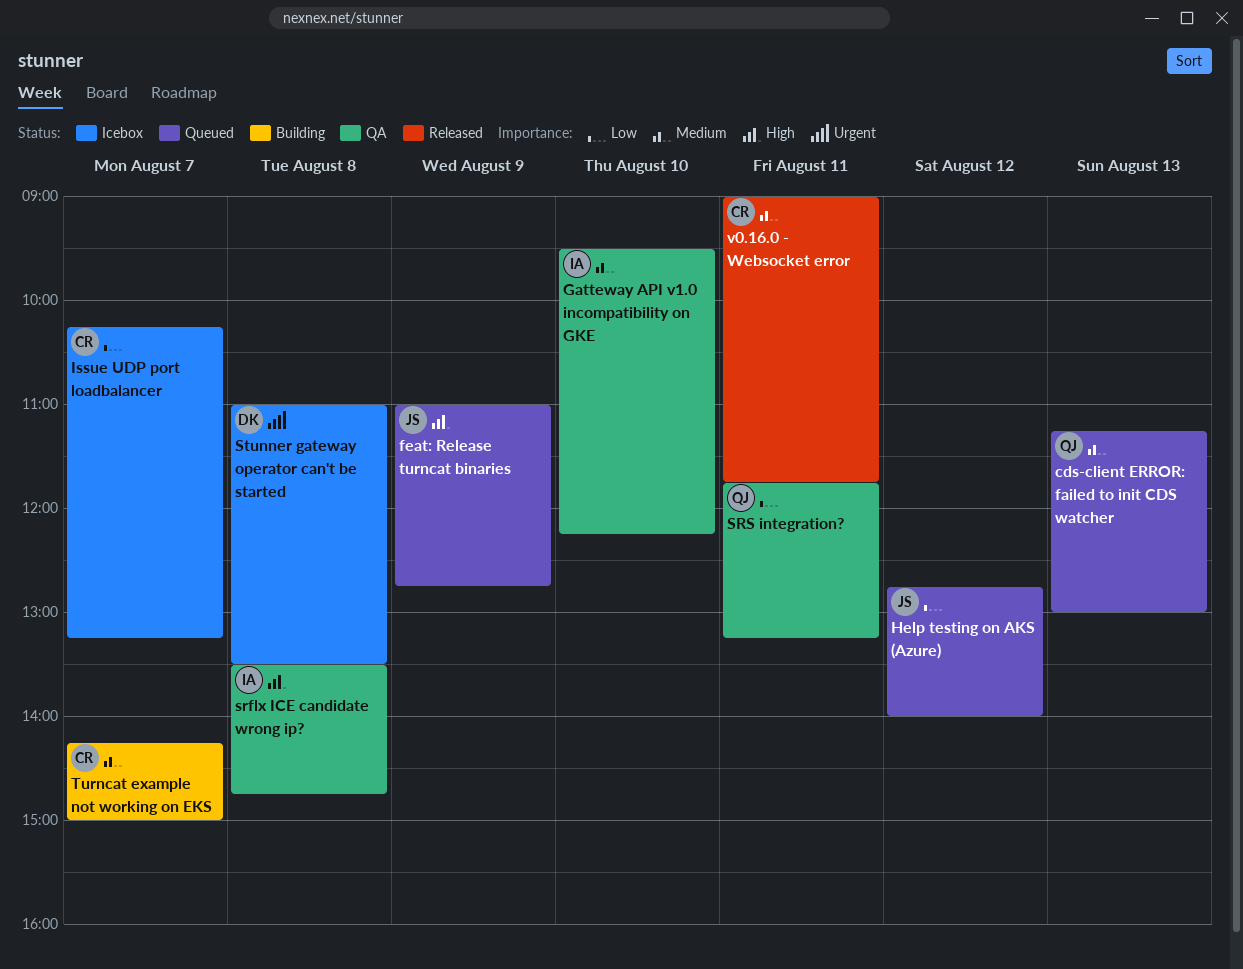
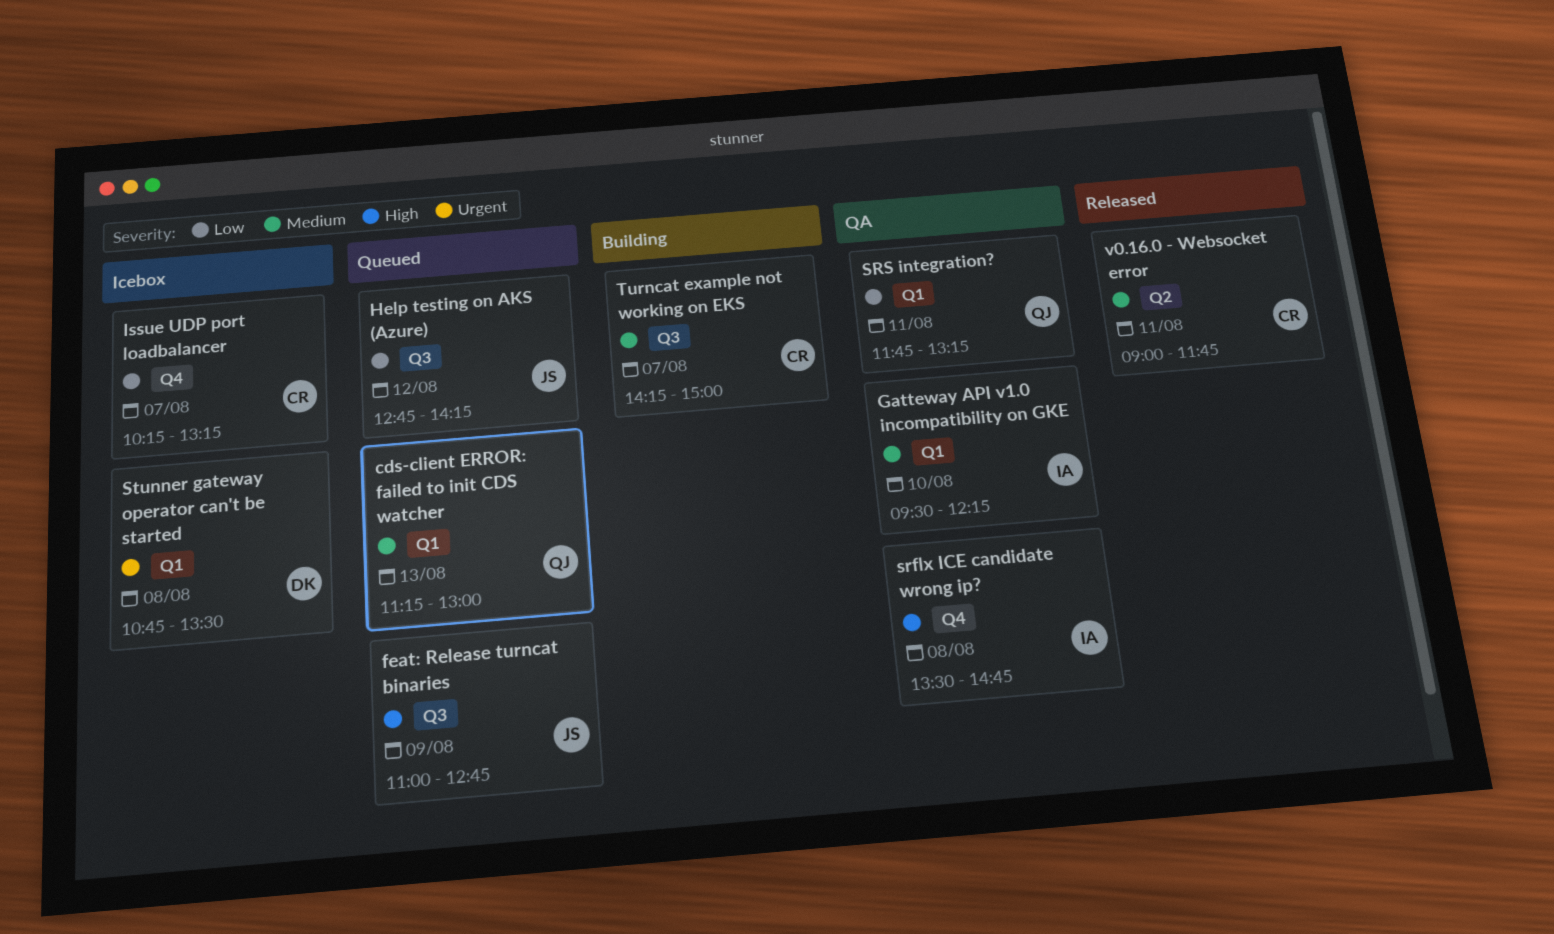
Help testing on AKS (Azure), ends: 14:00 -> 14:15
Stunner gateway operator can't be started, begins: 11:00 -> 10:45

